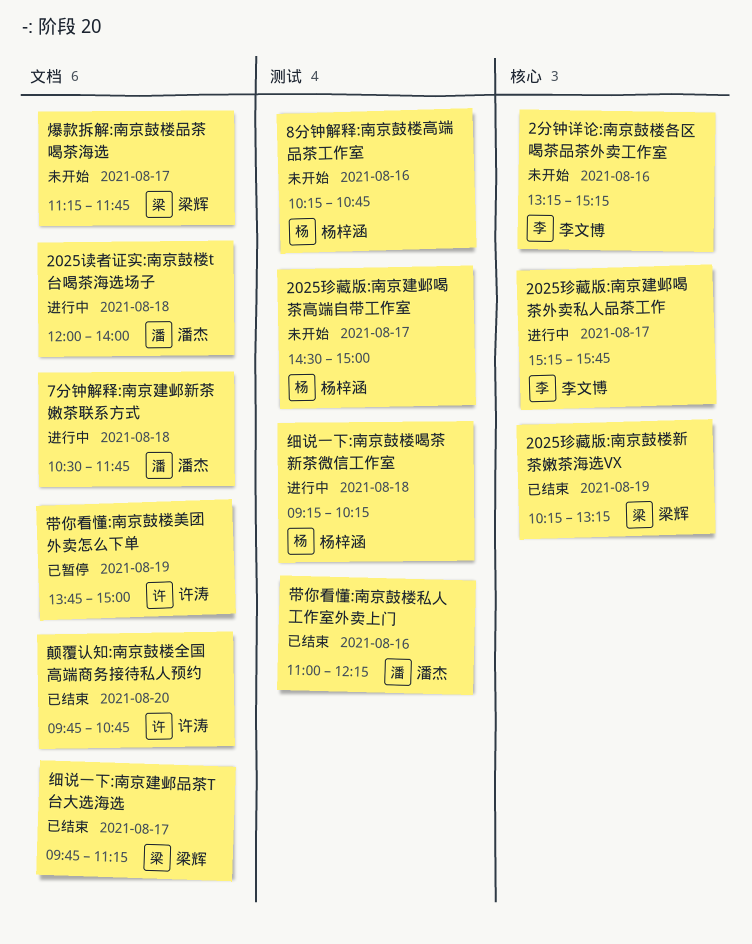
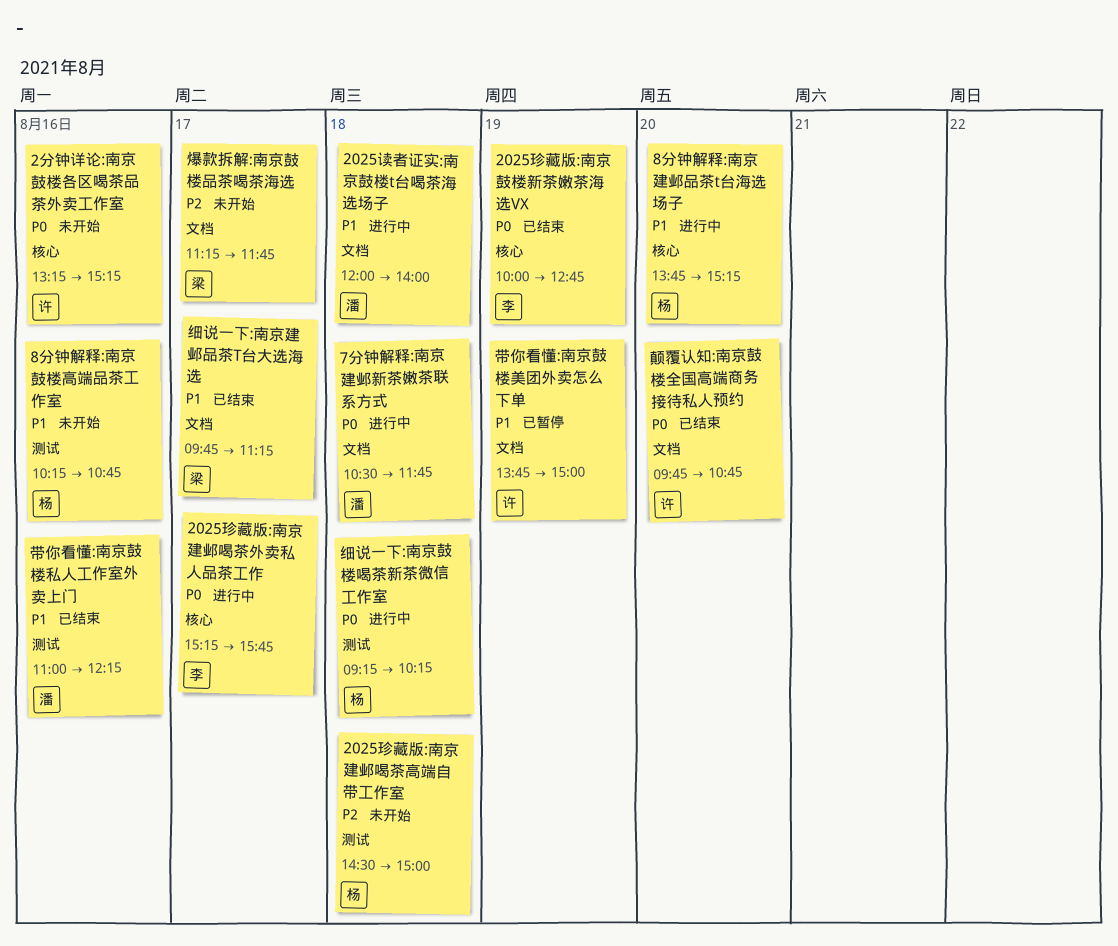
2025珍藏版:南京建邺喝茶高端自带工作室, day: Aug 17 -> Aug 18
2025珍藏版:南京鼓楼新茶嫩茶海选VX, owner: 梁辉 -> 李文博
2025珍藏版:南京鼓楼新茶嫩茶海选VX, begins: 10:15 -> 10:00
2025珍藏版:南京鼓楼新茶嫩茶海选VX, ends: 13:15 -> 12:45
2分钟详论:南京鼓楼各区喝茶品茶外卖工作室, owner: 李文博 -> 许涛
8分钟解释:南京建邺品茶t台海选场子: none -> present

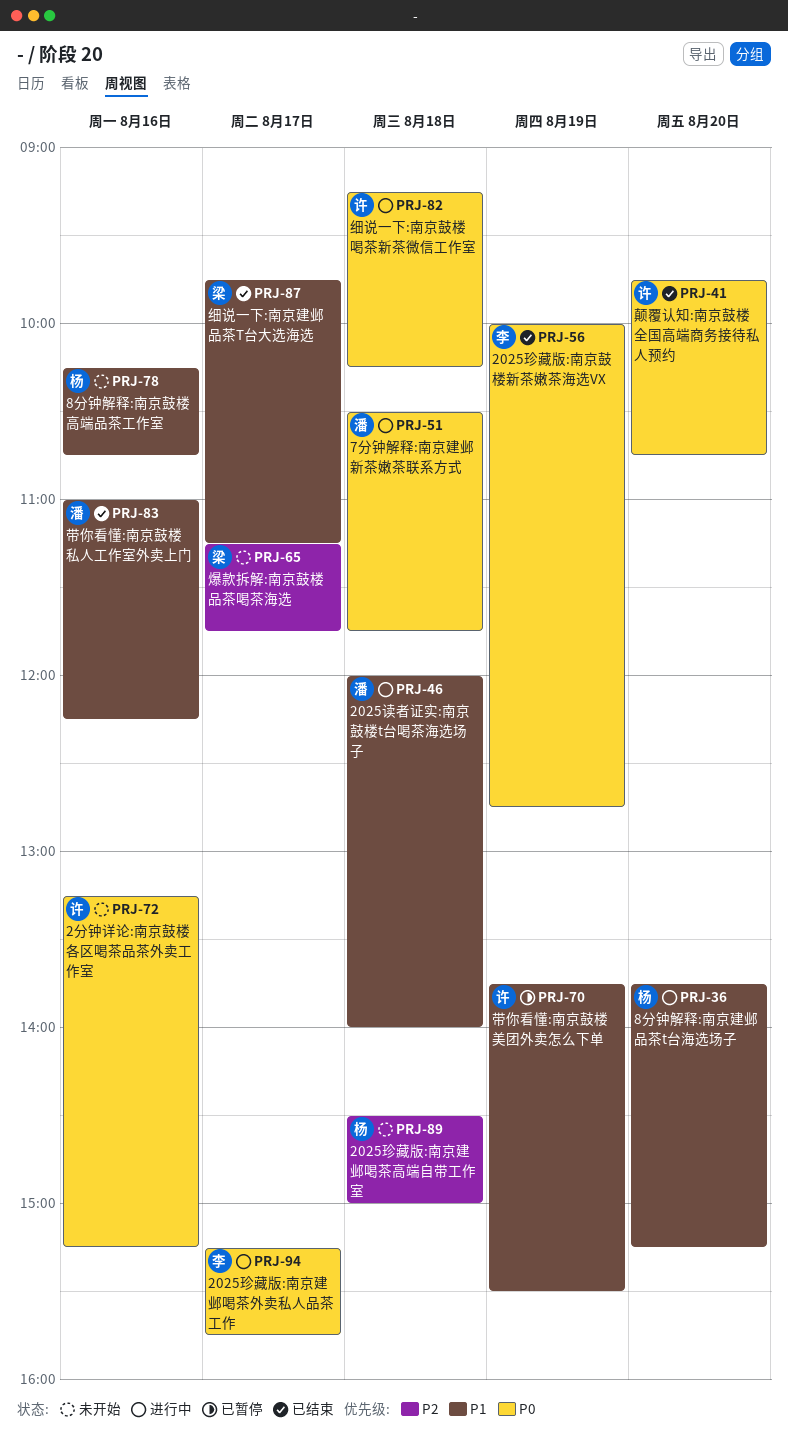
带你看懂:南京鼓楼美团外卖怎么下单, ends: 15:00 -> 15:30
细说一下:南京鼓楼喝茶新茶微信工作室, owner: 杨 -> 许

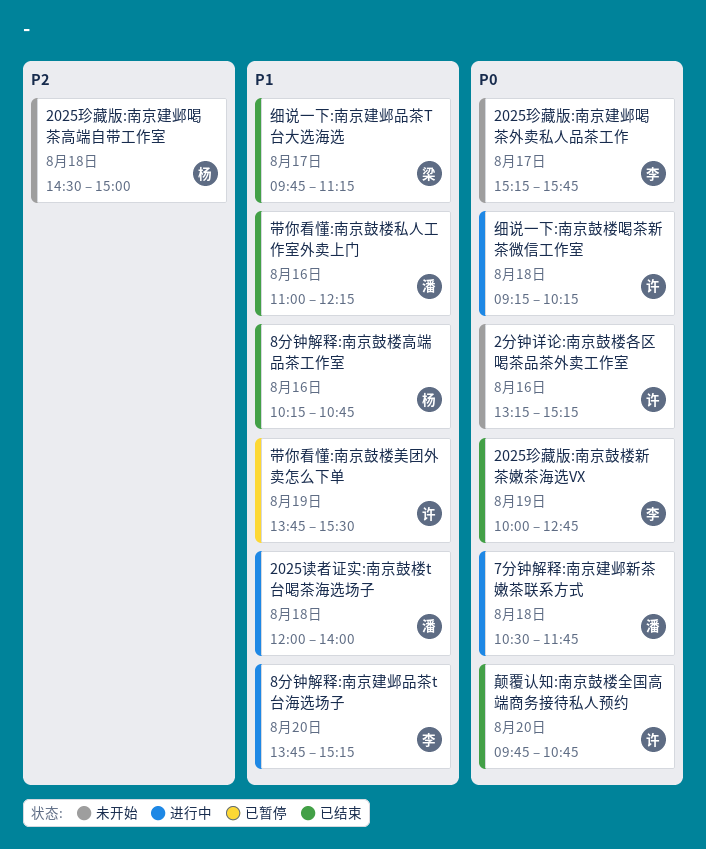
2025珍藏版:南京建邺喝茶外卖私人品茶工作, status: 进行中 -> 未开始
8分钟解释:南京建邺品茶t台海选场子, owner: 杨 -> 李
8分钟解释:南京鼓楼高端品茶工作室, status: 未开始 -> 已结束
爆款拆解:南京鼓楼品茶喝茶海选: present -> none

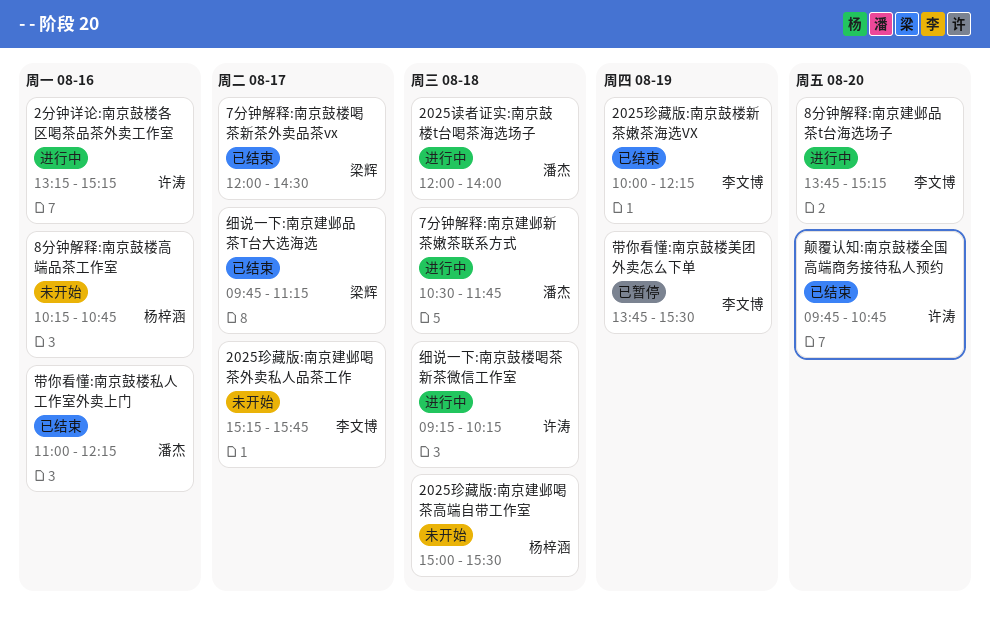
2025珍藏版:南京建邺喝茶高端自带工作室, begins: 14:30 -> 15:00
2025珍藏版:南京建邺喝茶高端自带工作室, ends: 15:00 -> 15:30
2025珍藏版:南京鼓楼新茶嫩茶海选VX, ends: 12:45 -> 12:15
2分钟详论:南京鼓楼各区喝茶品茶外卖工作室, status: 未开始 -> 进行中
7分钟解释:南京鼓楼喝茶新茶外卖品茶vx: none -> present
8分钟解释:南京鼓楼高端品茶工作室, status: 已结束 -> 未开始
带你看懂:南京鼓楼美团外卖怎么下单, owner: 许涛 -> 李文博

